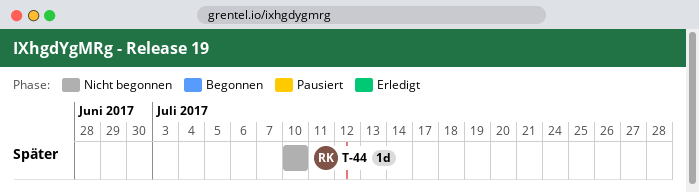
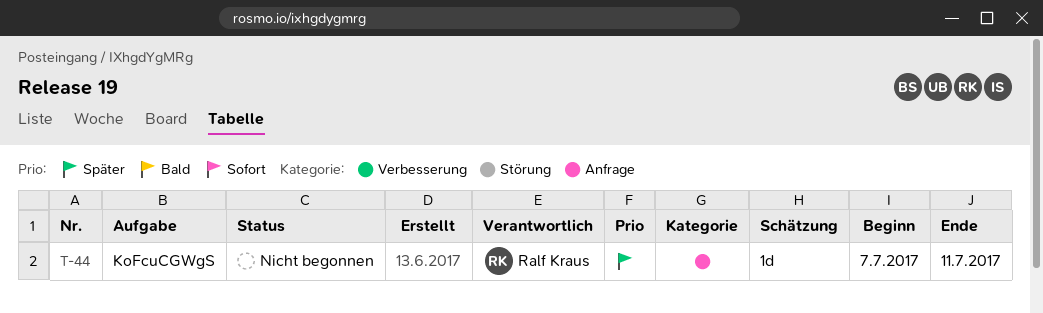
T-44, start: Jul 10 -> Jul 7
T-44, due: Jul 10 -> Jul 11

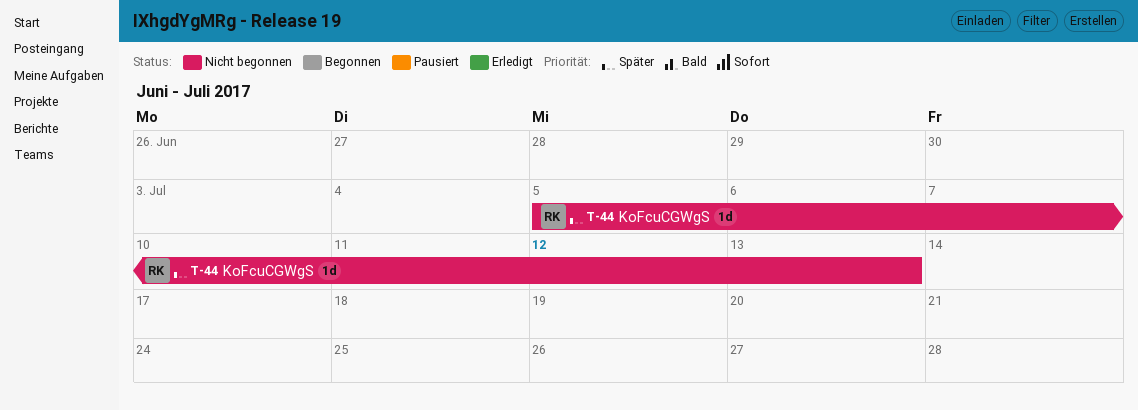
T-44, start: Jul 7 -> Jul 5
T-44, due: Jul 11 -> Jul 13

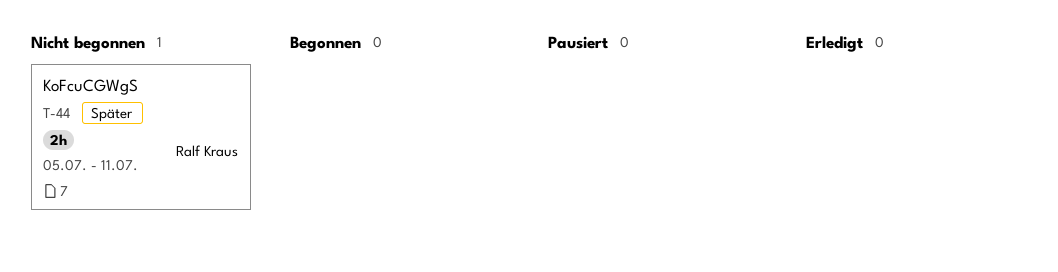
T-44, estimate: 1d -> 2h
T-44, due: Jul 13 -> Jul 11

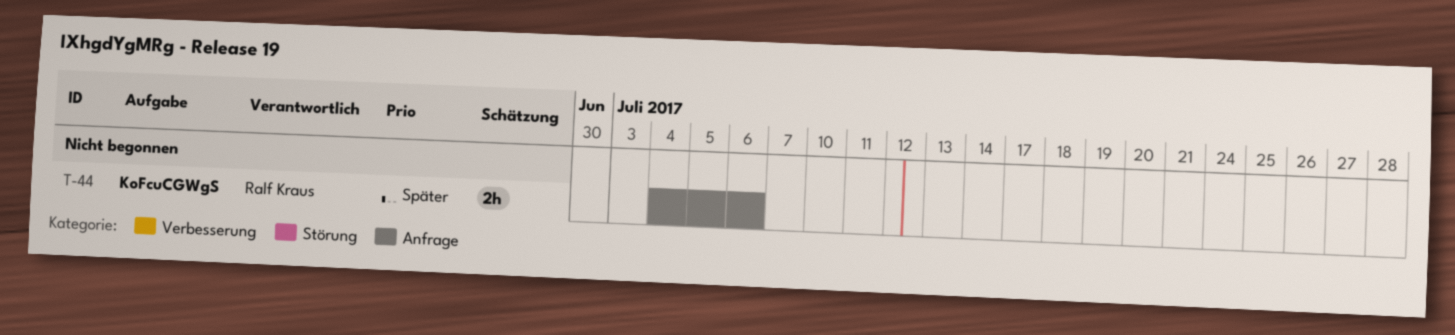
T-44, start: Jul 5 -> Jul 4
T-44, due: Jul 11 -> Jul 6

